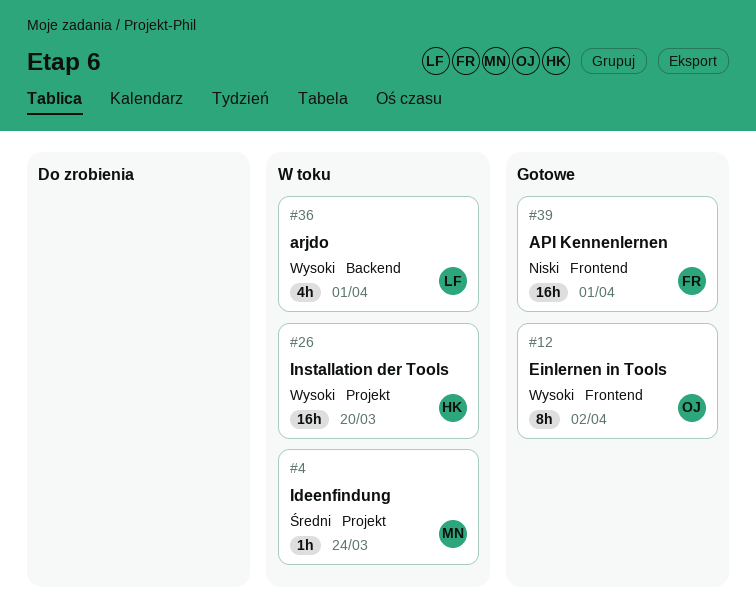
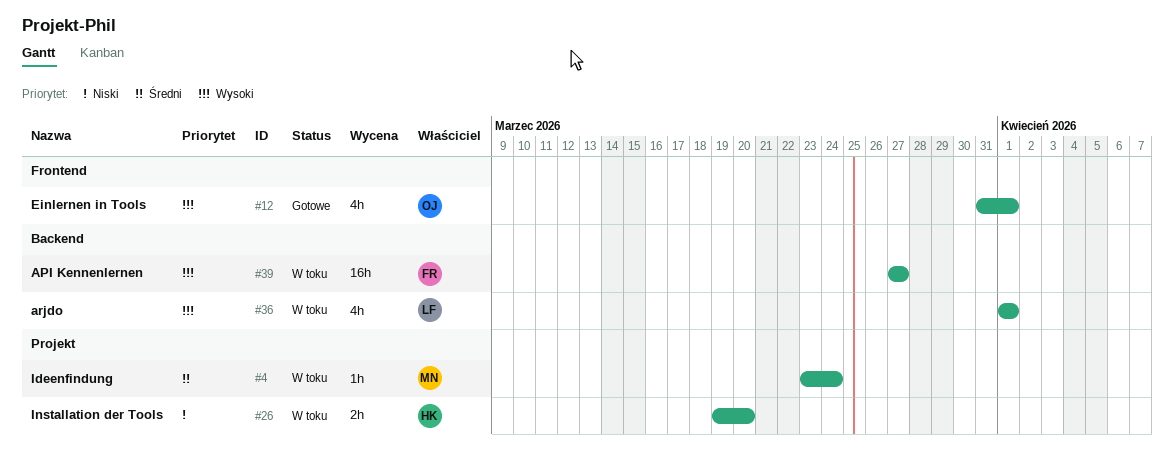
#12, estimate: 8h -> 4h
#12, due: Apr 2 -> Apr 1
#26, priority: Wysoki -> Niski
#26, estimate: 16h -> 2h
#39, status: Gotowe -> W toku
#39, priority: Niski -> Wysoki
#39, label: Frontend -> Backend
#39, due: Apr 1 -> Mar 27

